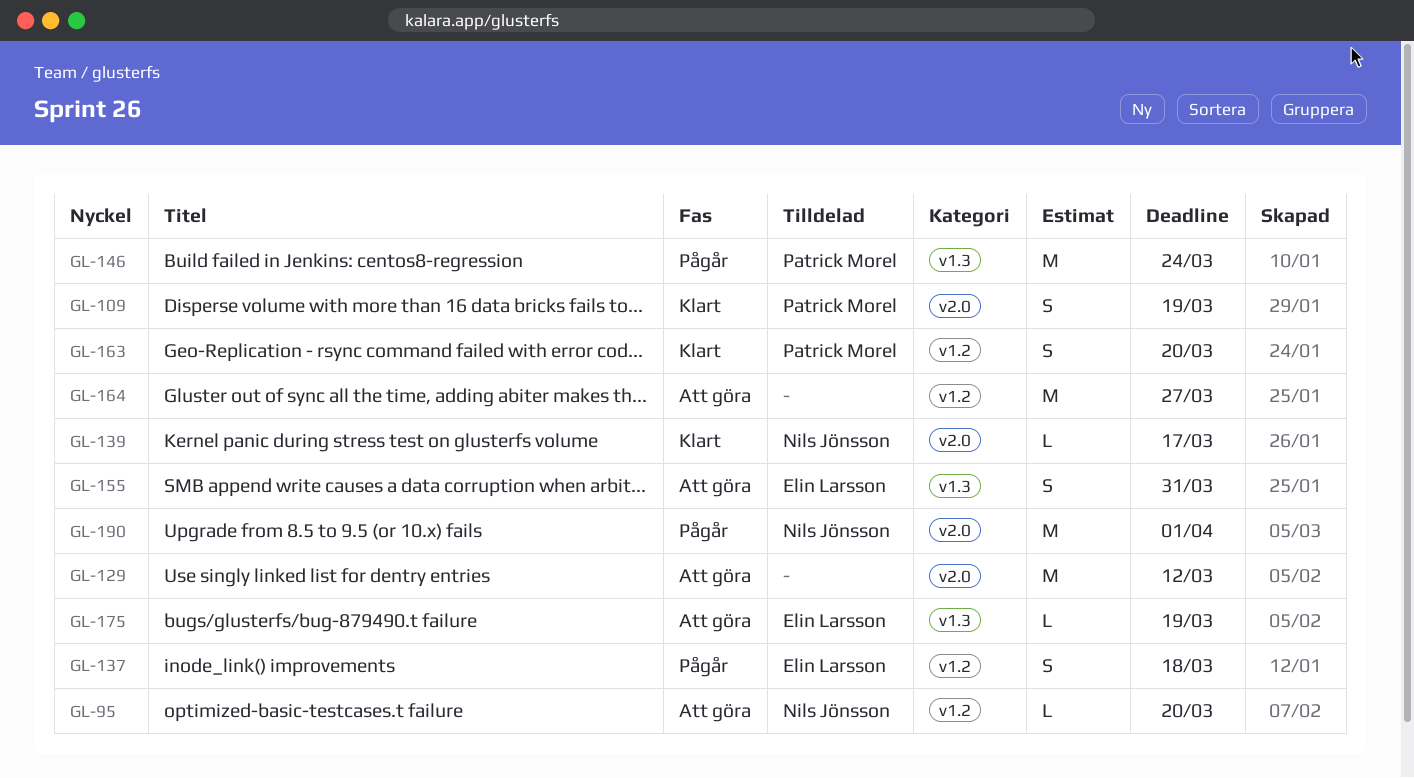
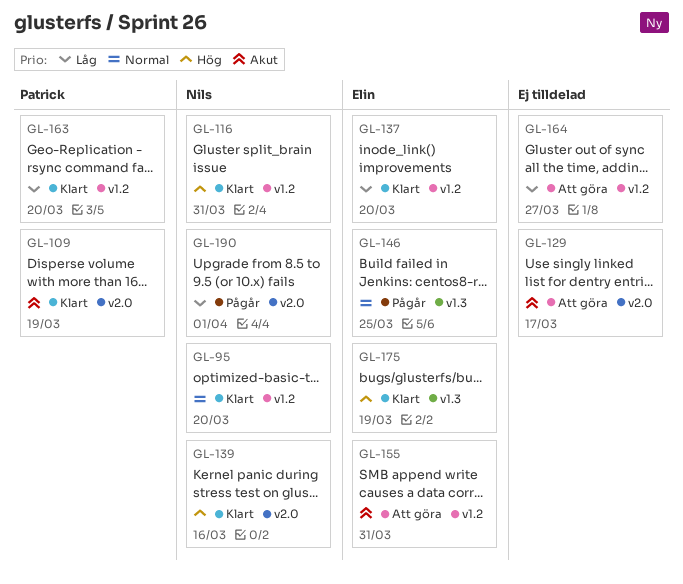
GL-95, status: Att göra -> Klart
GL-116: none -> present
GL-129, due: Mar 12 -> Mar 17
GL-137, status: Pågår -> Klart
GL-137, due: Mar 18 -> Mar 20
GL-139, due: Mar 17 -> Mar 16
GL-146, owner: Patrick Morel -> Elin Larsson
GL-146, due: Mar 24 -> Mar 25
GL-155, label: v1.3 -> v1.2
GL-175, status: Att göra -> Klart

